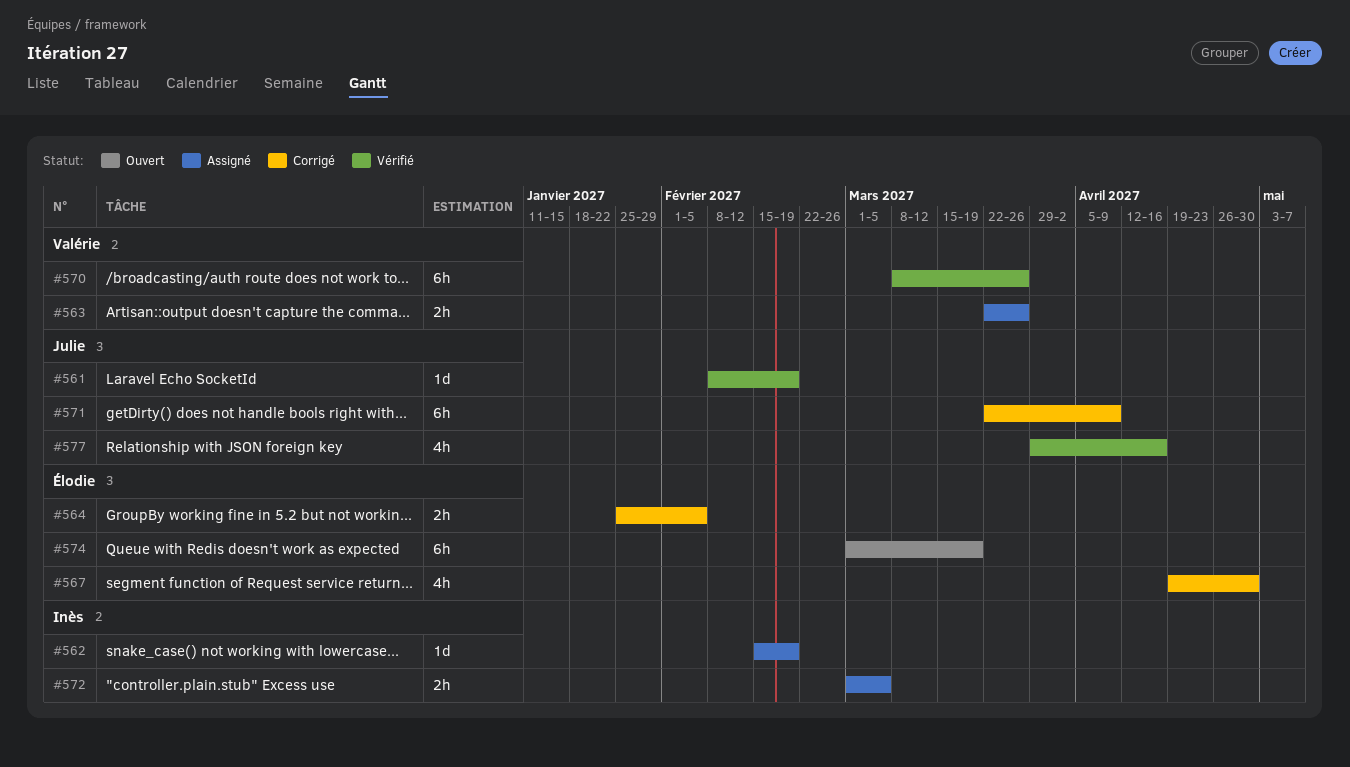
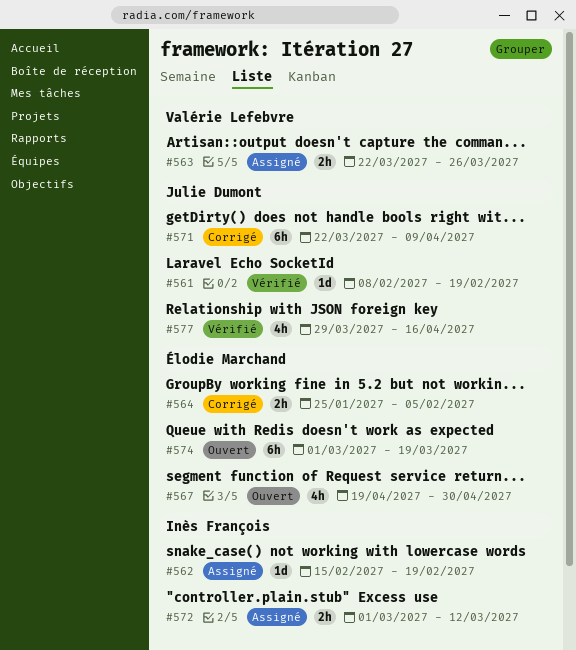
#567, status: Corrigé -> Ouvert
#570: present -> none
#572, due: Mar 5 -> Mar 12

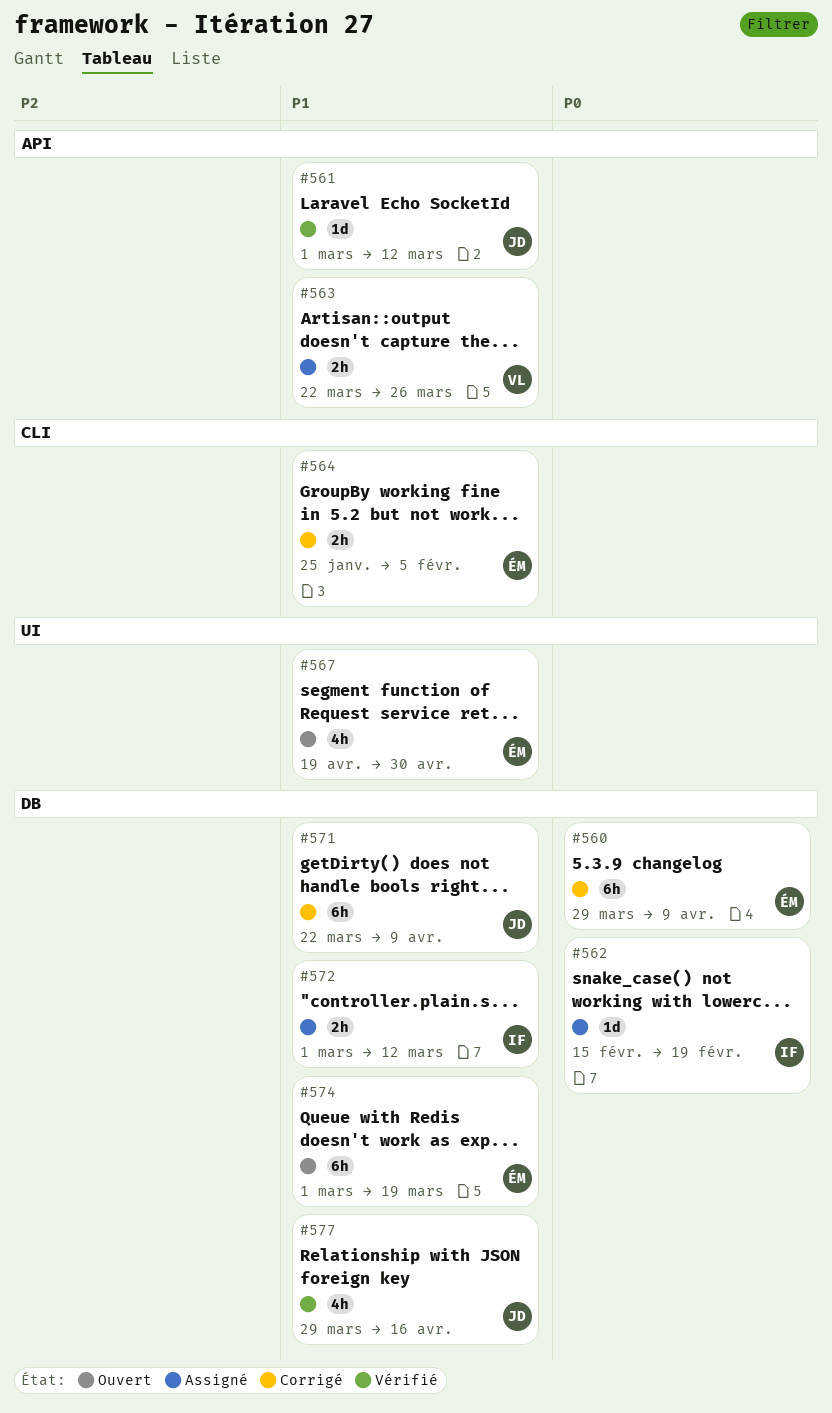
#560: none -> present
#561, start: Feb 8 -> Mar 1
#561, due: Feb 19 -> Mar 12

